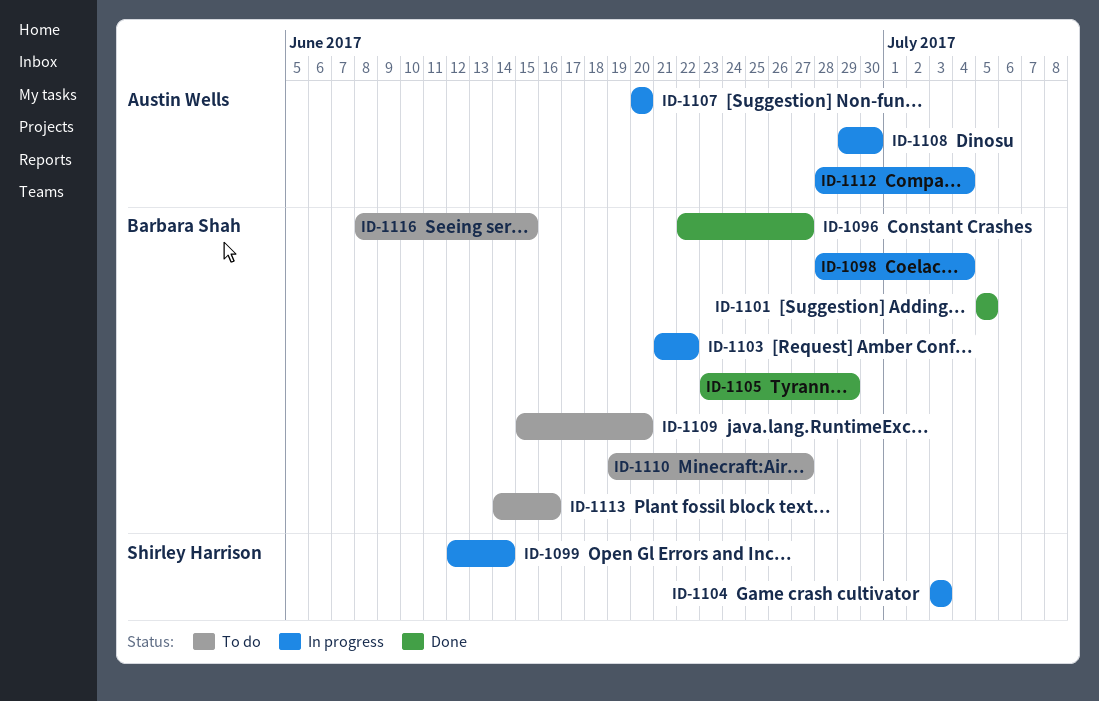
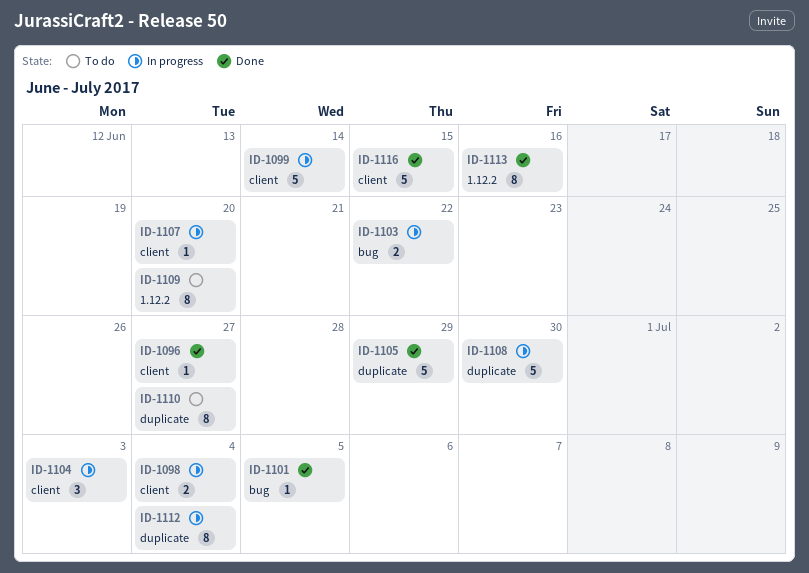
ID-1113, status: To do -> Done
ID-1116, status: To do -> Done

